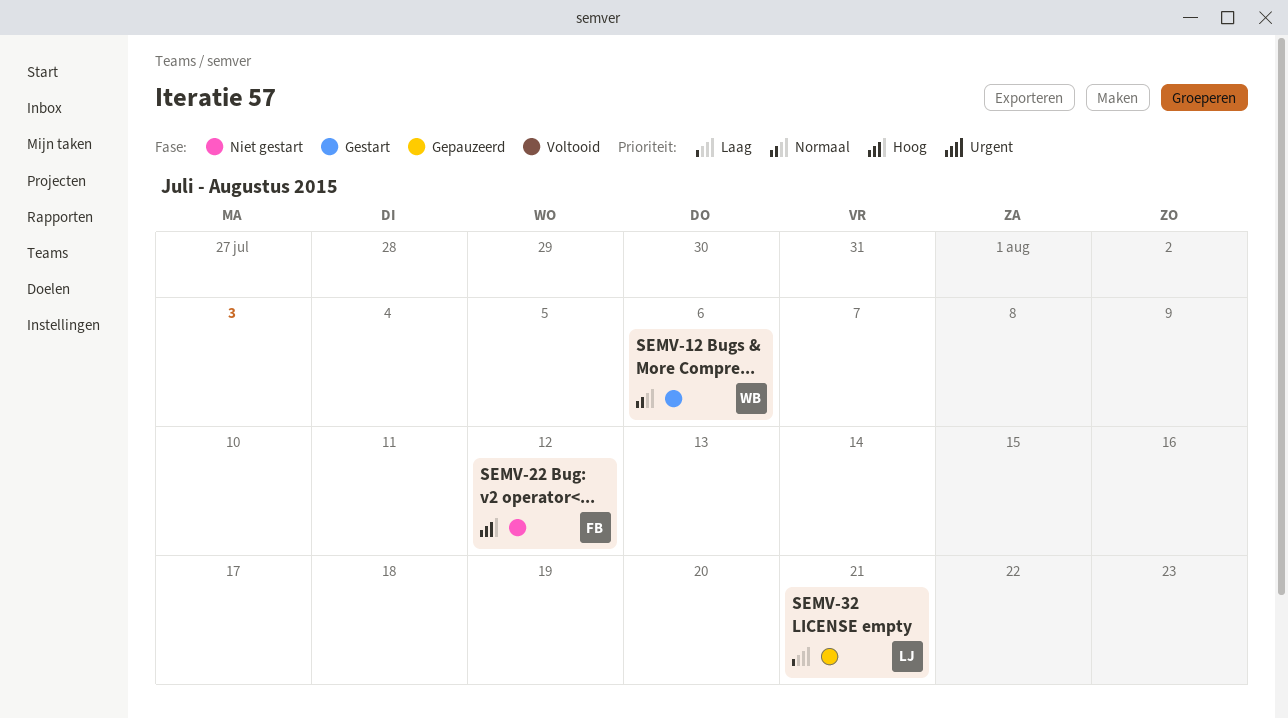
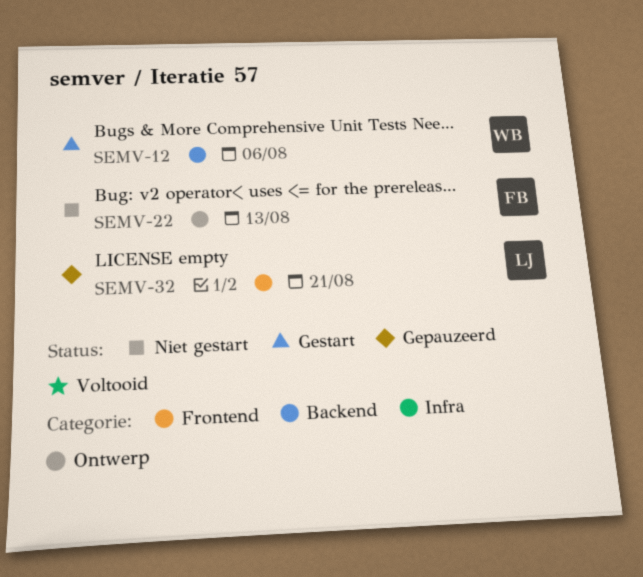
SEMV-22, due: Aug 12 -> Aug 13

